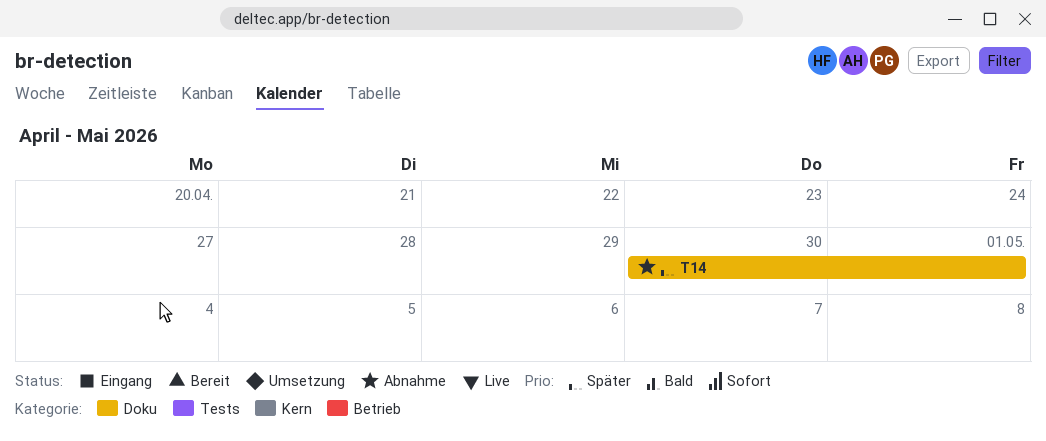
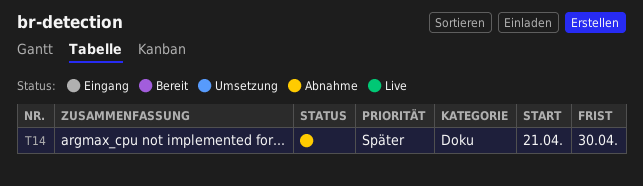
T14, start: Apr 30 -> Apr 21
T14, due: May 1 -> Apr 30

